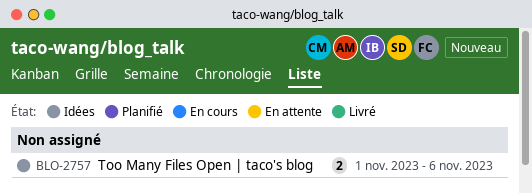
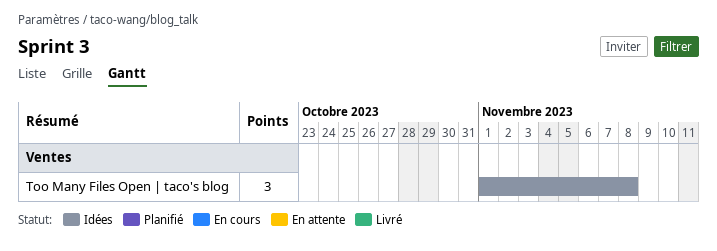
Too Many Files Open | taco's blog, estimate: 2 -> 3
Too Many Files Open | taco's blog, due: Nov 6 -> Nov 8

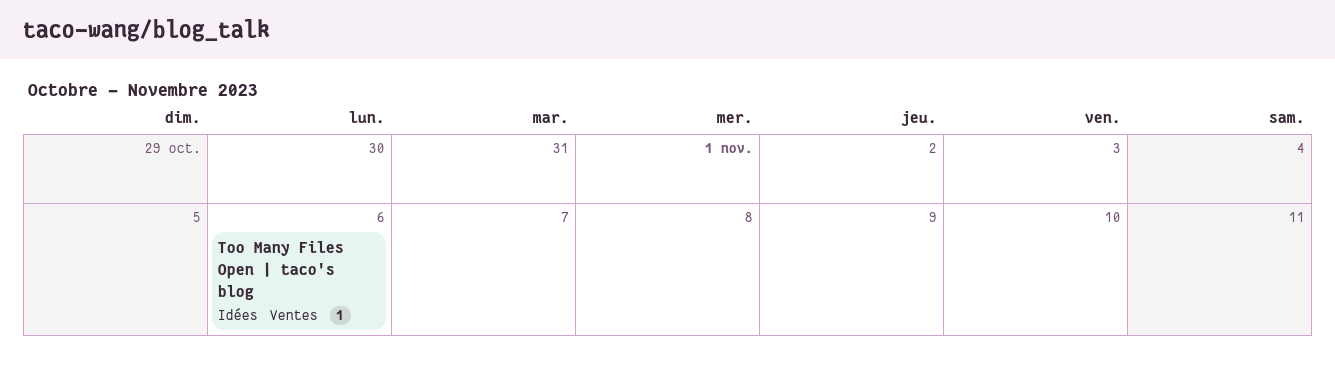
Too Many Files Open | taco's blog, estimate: 3 -> 1
Too Many Files Open | taco's blog, due: Nov 8 -> Nov 6

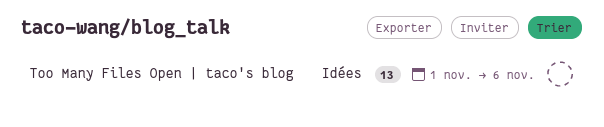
Too Many Files Open | taco's blog, estimate: 1 -> 13

